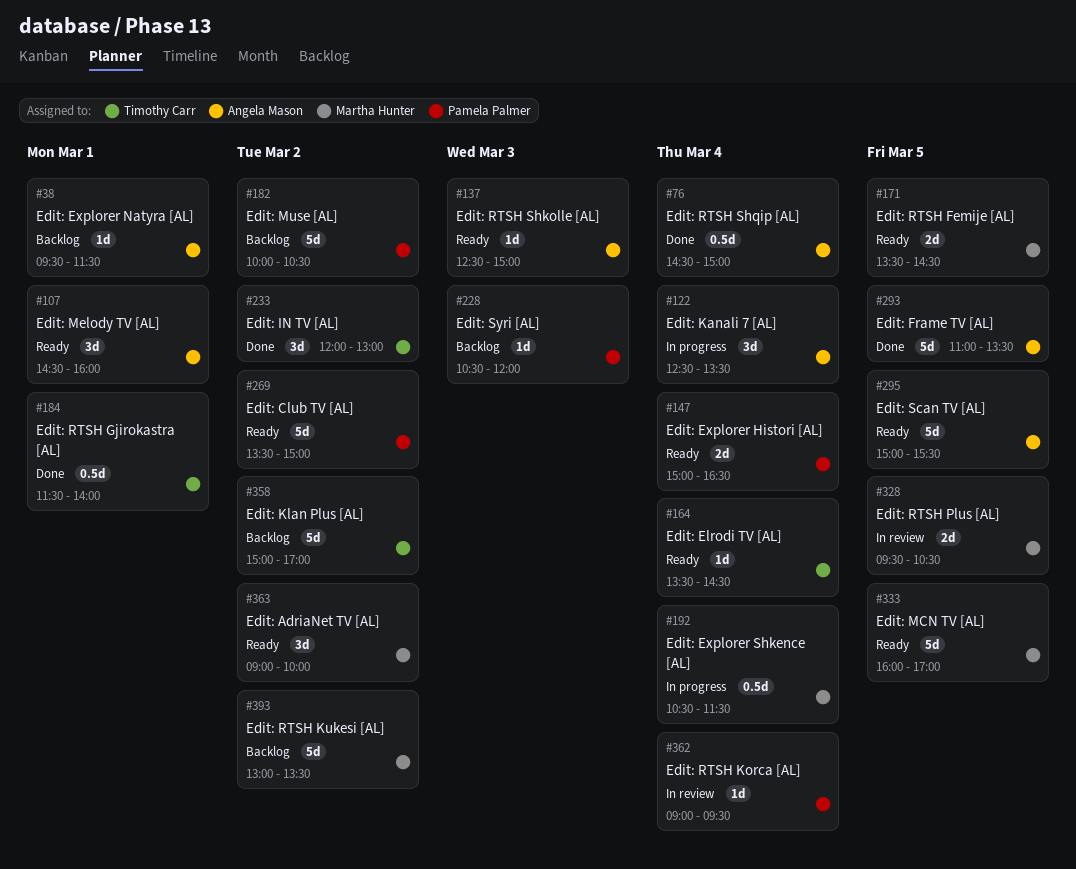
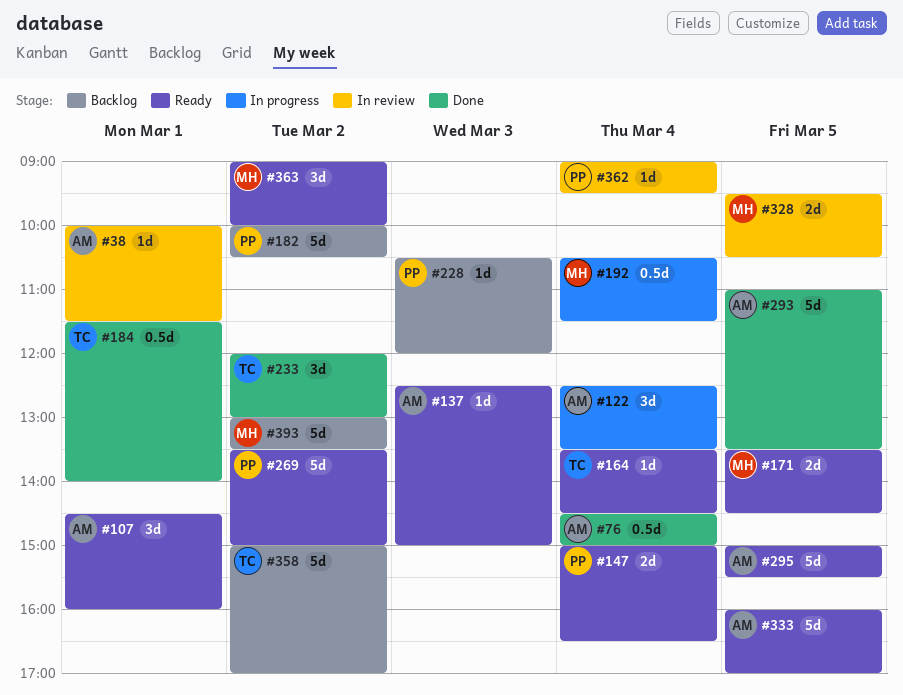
#38, status: Backlog -> In review
#38, begins: 09:30 -> 10:00
#333, owner: Martha Hunter -> Angela Mason

